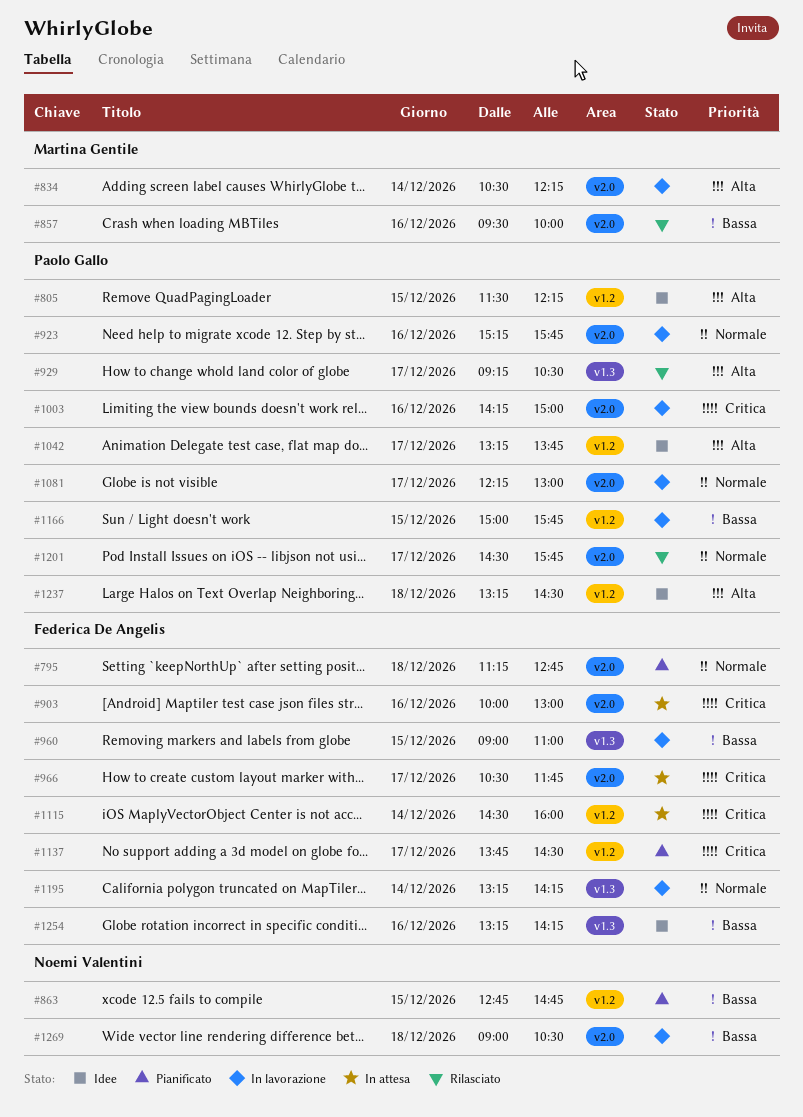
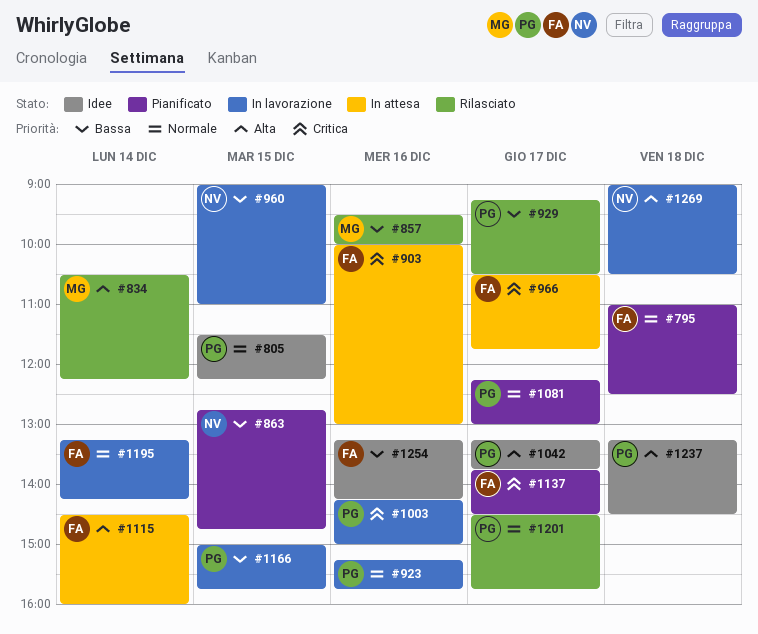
#795, begins: 11:15 -> 11:00
#795, ends: 12:45 -> 12:30
#805, priority: Alta -> Normale
#834, status: In lavorazione -> Rilasciato
#929, priority: Alta -> Bassa
#960, owner: Federica De Angelis -> Noemi Valentini
#1081, status: In lavorazione -> Pianificato
#1115, priority: Critica -> Alta
#1269, priority: Bassa -> Alta

